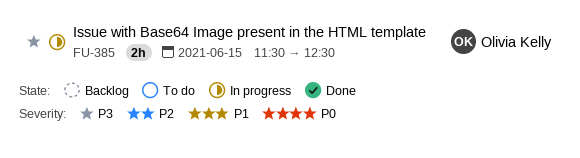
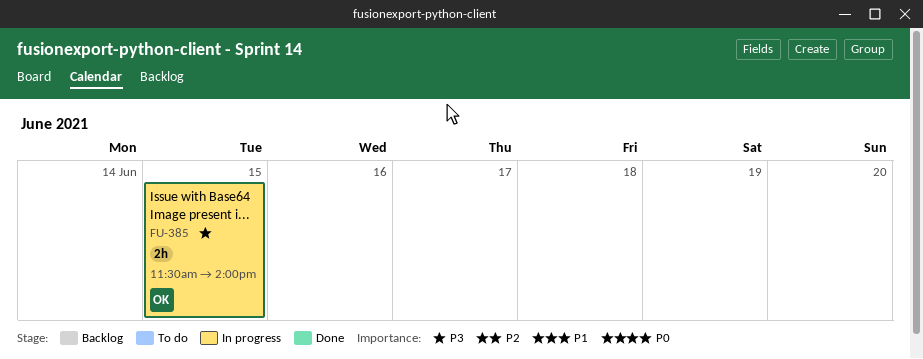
FU-385, ends: 12:30 -> 14:00

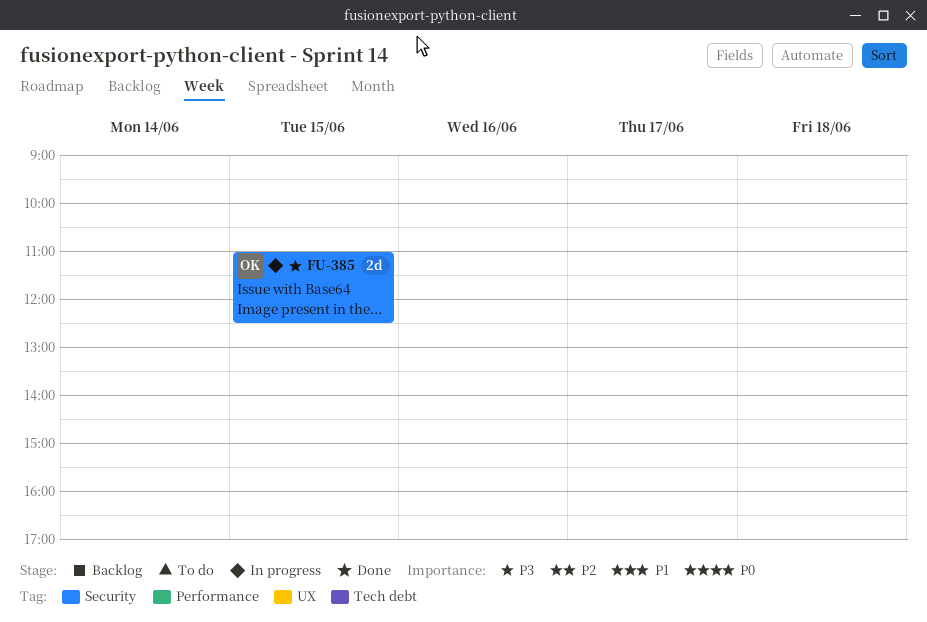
FU-385, estimate: 2h -> 2d
FU-385, begins: 11:30 -> 11:00
FU-385, ends: 14:00 -> 12:30

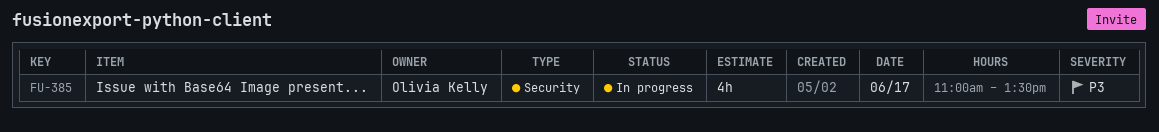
FU-385, estimate: 2d -> 4h
FU-385, day: Jun 15 -> Jun 17
FU-385, ends: 12:30 -> 13:30

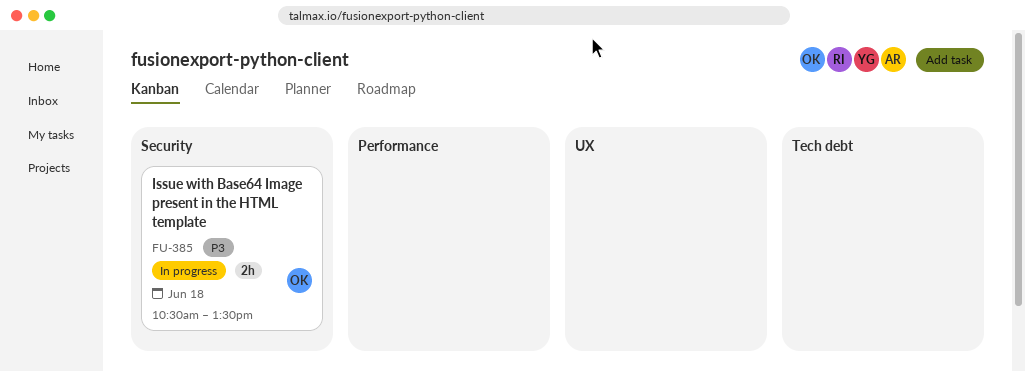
FU-385, estimate: 4h -> 2h
FU-385, day: Jun 17 -> Jun 18
FU-385, begins: 11:00 -> 10:30

